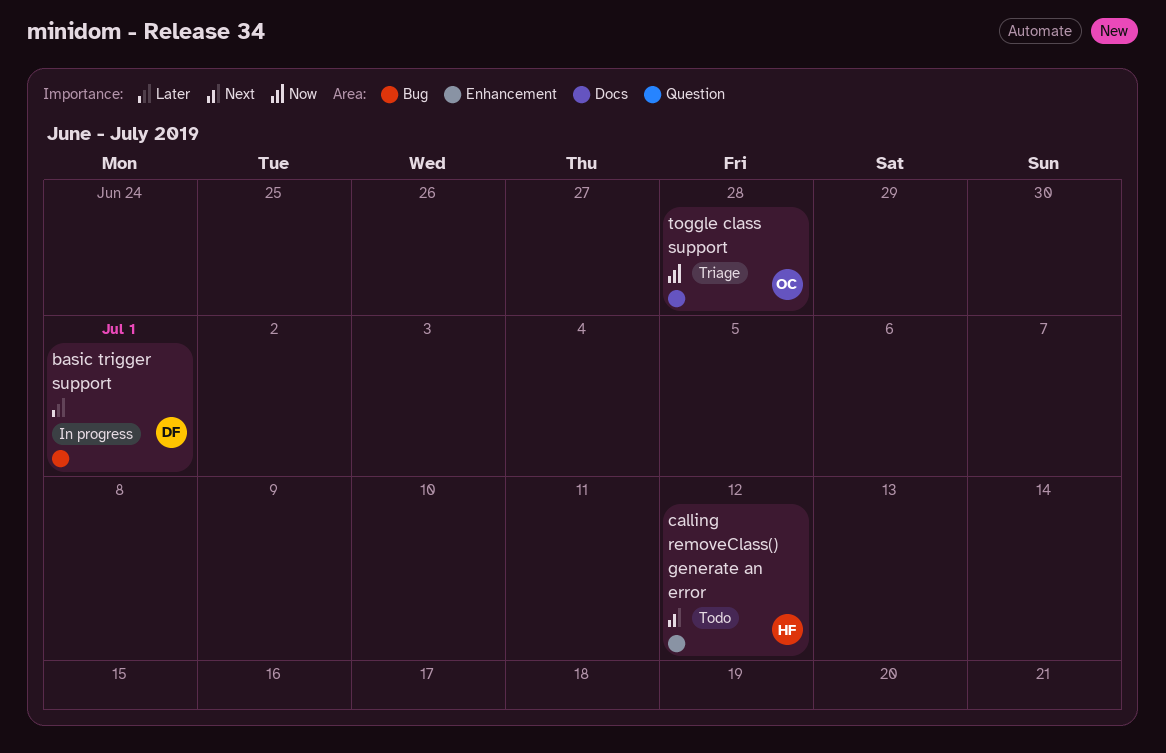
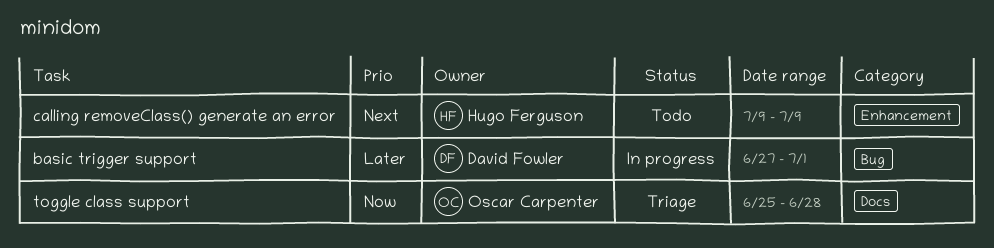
calling removeClass() generate an error, due: Jul 12 -> Jul 9

